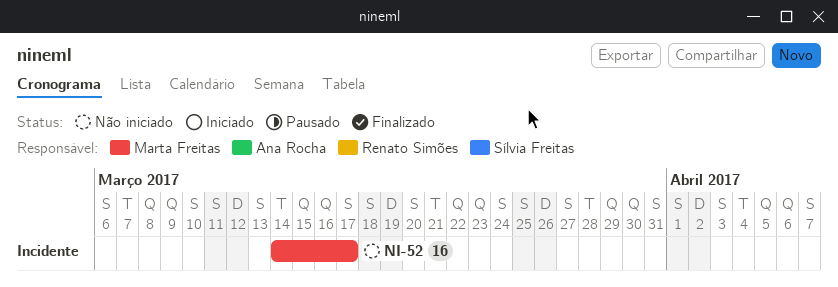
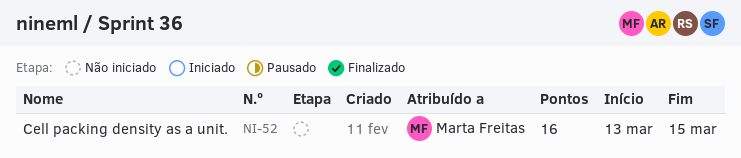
NI-52, start: Mar 14 -> Mar 13
NI-52, due: Mar 17 -> Mar 15

